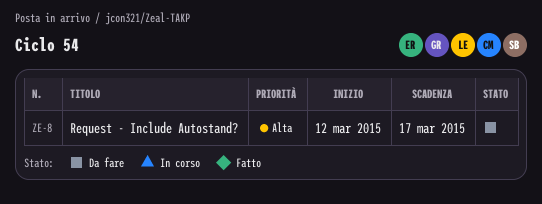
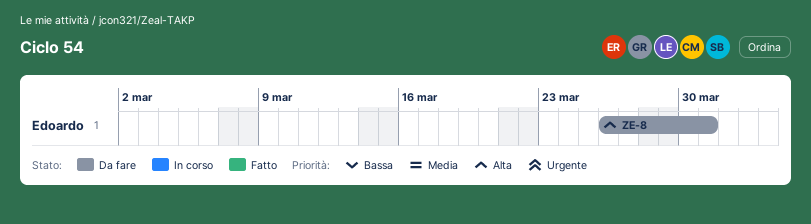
ZE-8, start: Mar 12 -> Mar 26
ZE-8, due: Mar 17 -> Mar 31

